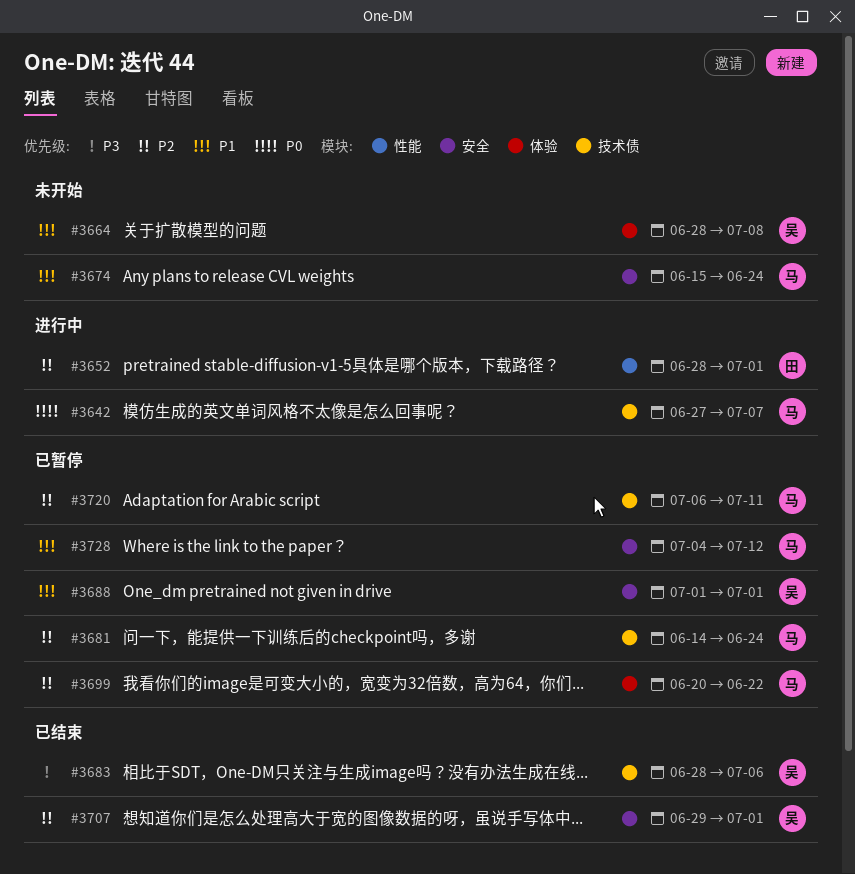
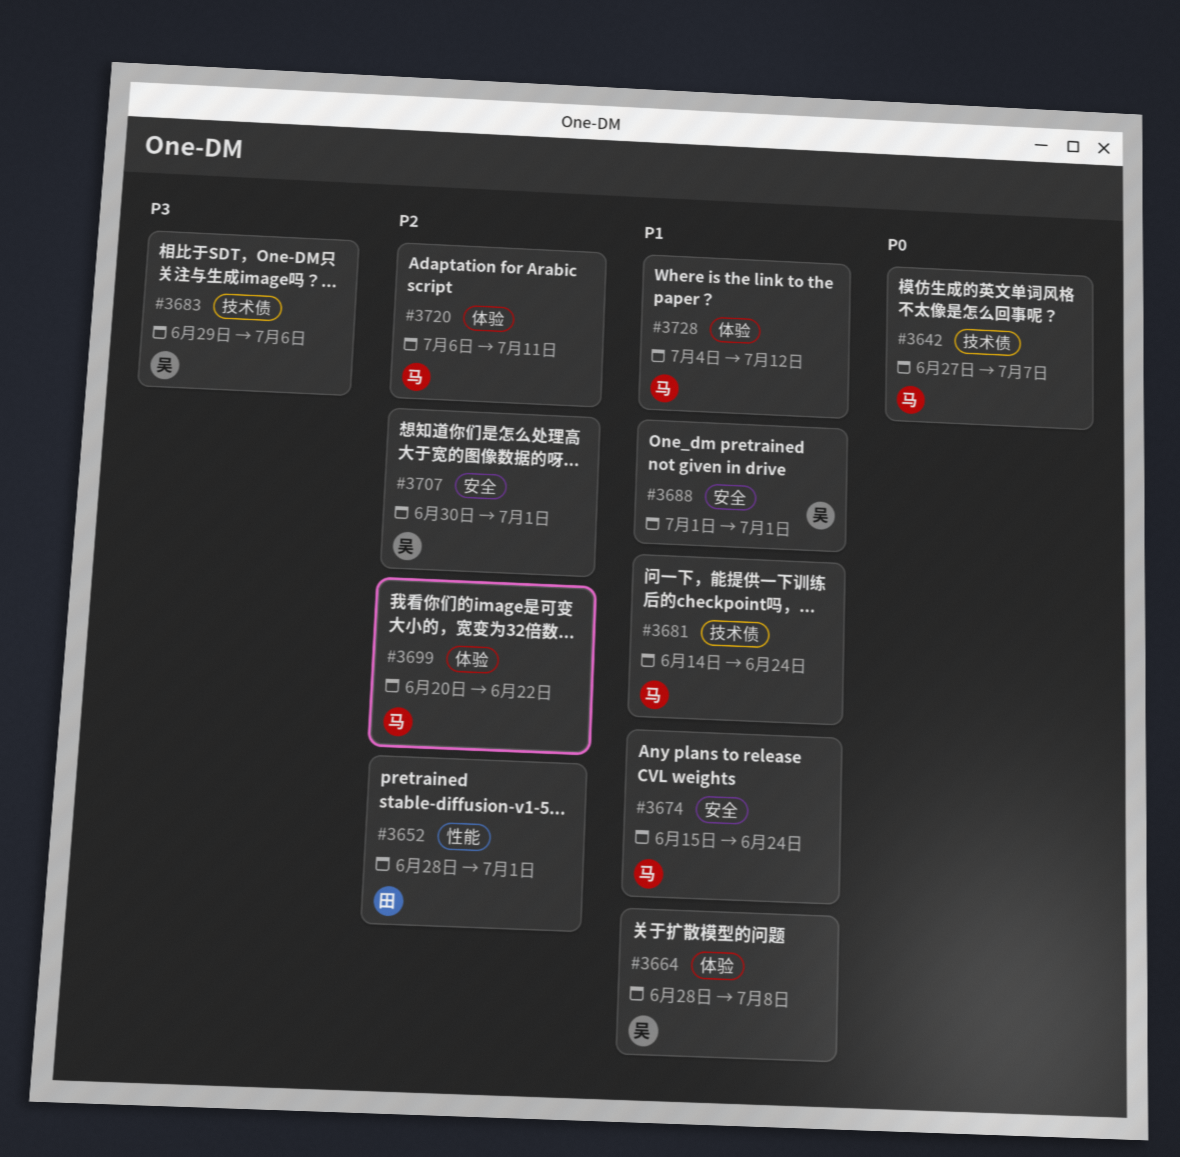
#3681, priority: P2 -> P1
#3683, start: Jun 28 -> Jun 29
#3707, start: Jun 29 -> Jun 30
#3720, label: 技术债 -> 体验
#3728, label: 安全 -> 体验

